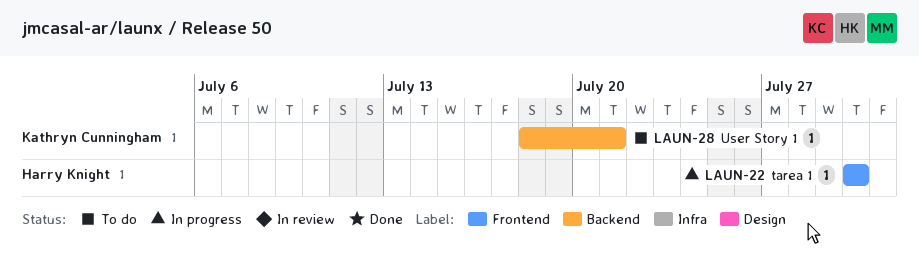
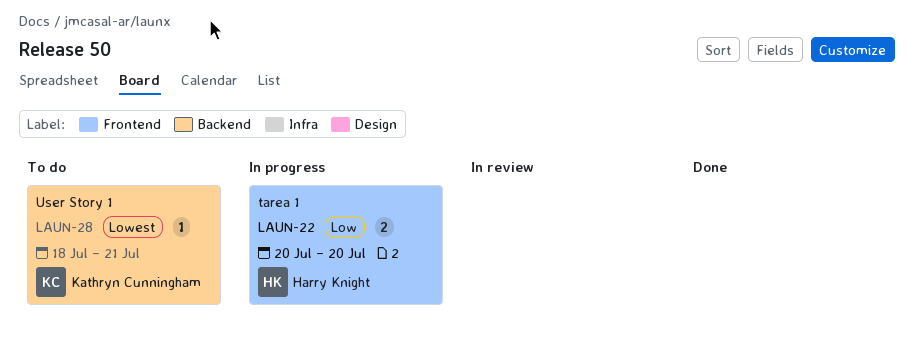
LAUN-22, estimate: 1 -> 2
LAUN-22, start: Jul 30 -> Jul 20
LAUN-22, due: Jul 30 -> Jul 20

